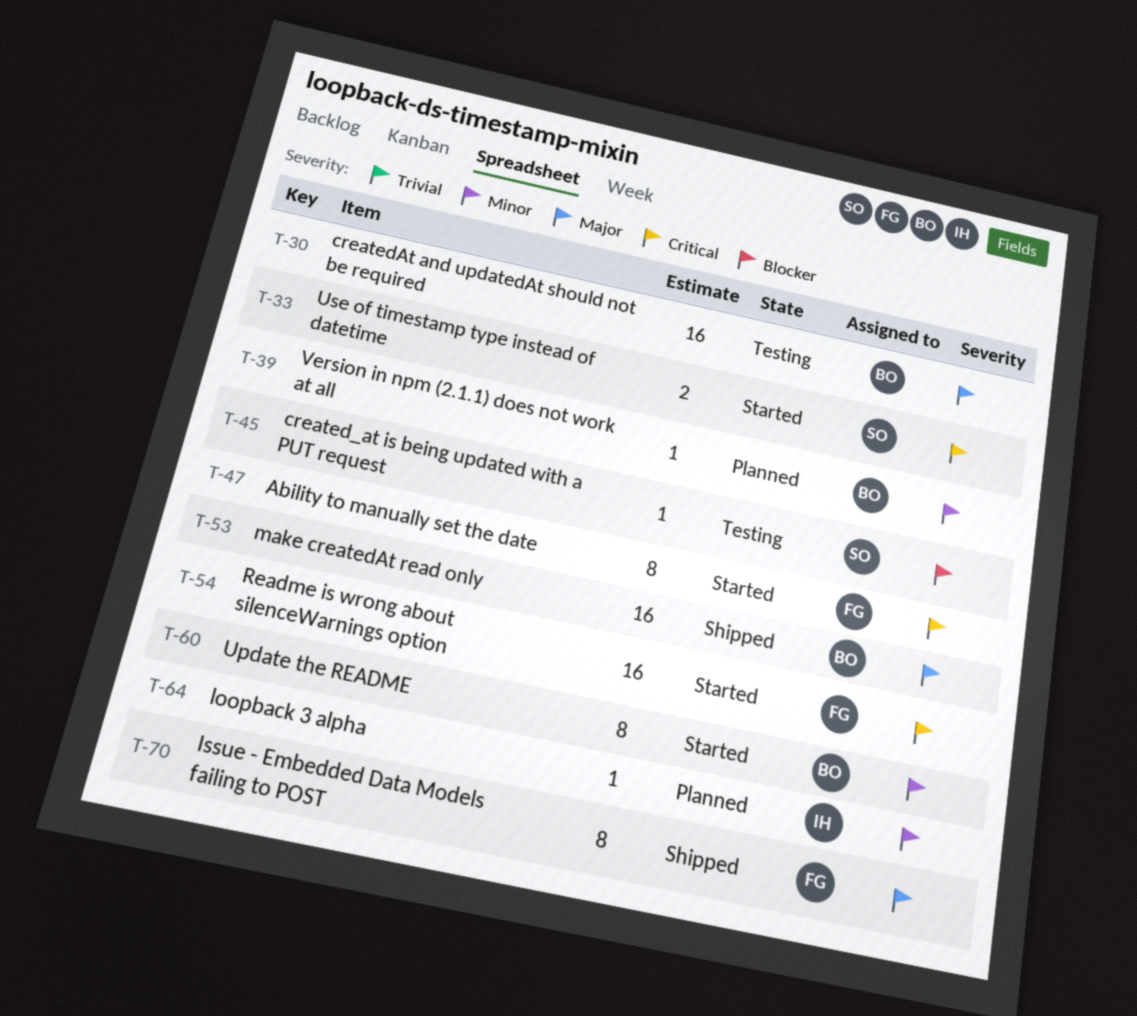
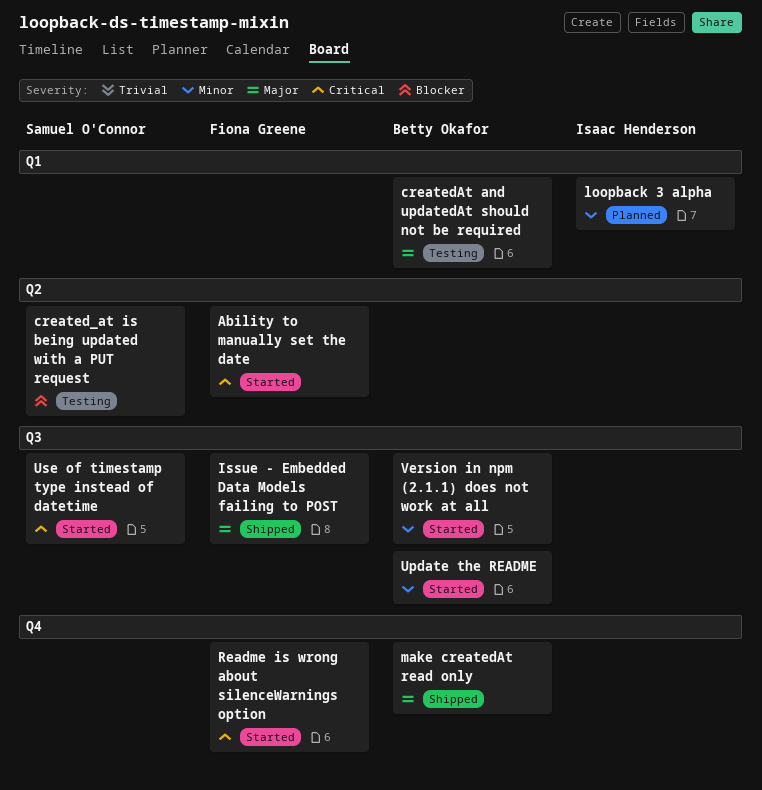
Version in npm (2.1.1) does not work at all, status: Planned -> Started

